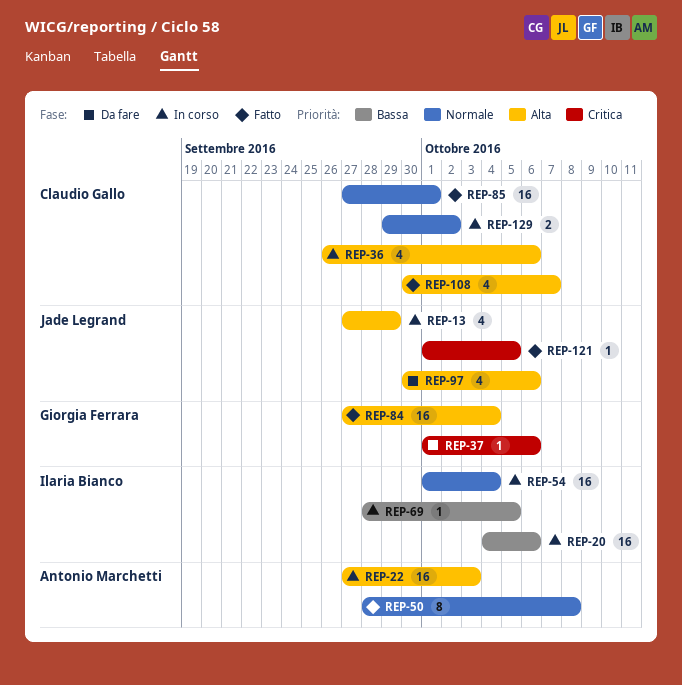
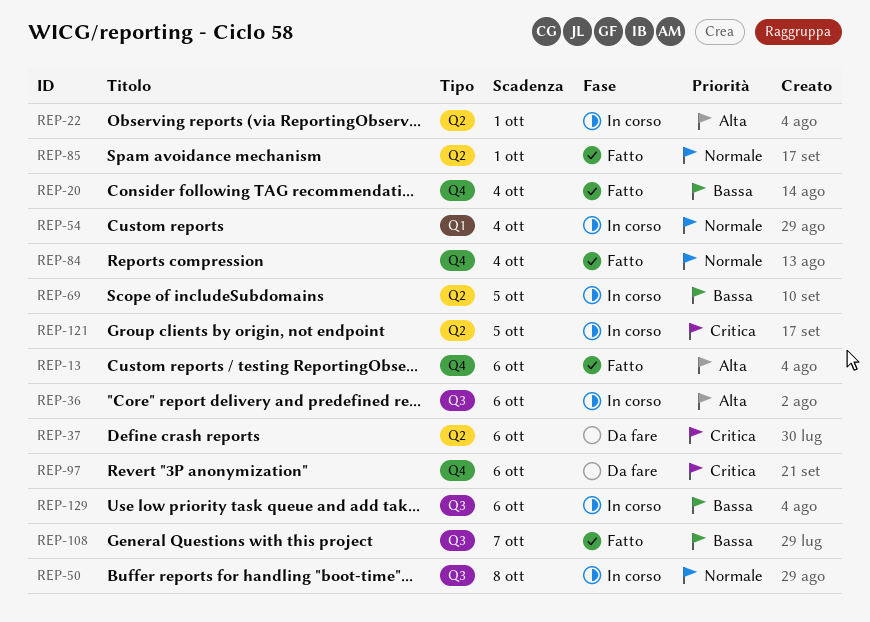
REP-13, status: In corso -> Fatto
REP-13, due: Sep 29 -> Oct 6
REP-20, status: In corso -> Fatto
REP-20, due: Oct 6 -> Oct 4
REP-22, due: Oct 3 -> Oct 1
REP-50, status: Fatto -> In corso
REP-84, priority: Alta -> Normale
REP-97, priority: Alta -> Critica
REP-108, priority: Alta -> Bassa
REP-121, status: Fatto -> In corso
REP-129, priority: Normale -> Bassa
REP-129, due: Oct 2 -> Oct 6

